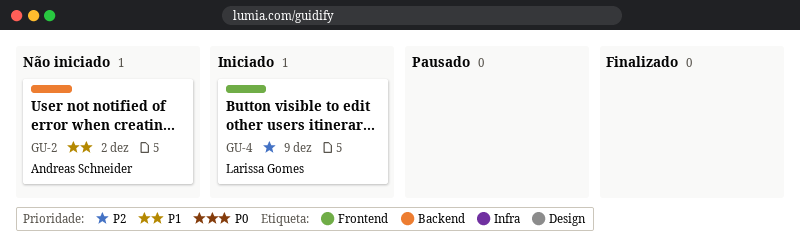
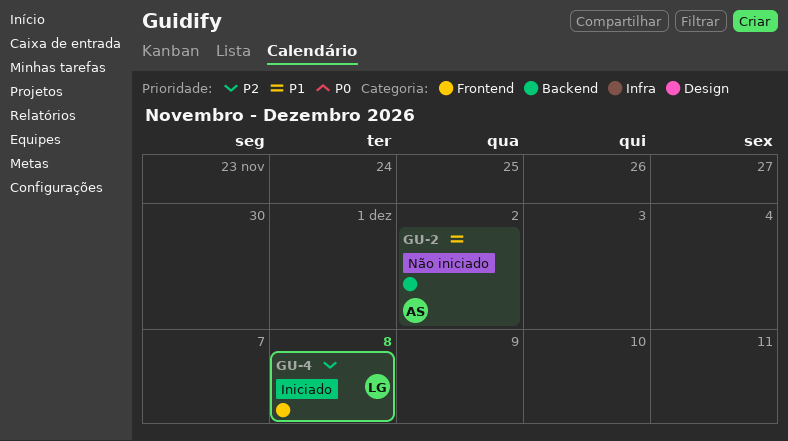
GU-4, due: Dec 9 -> Dec 8

